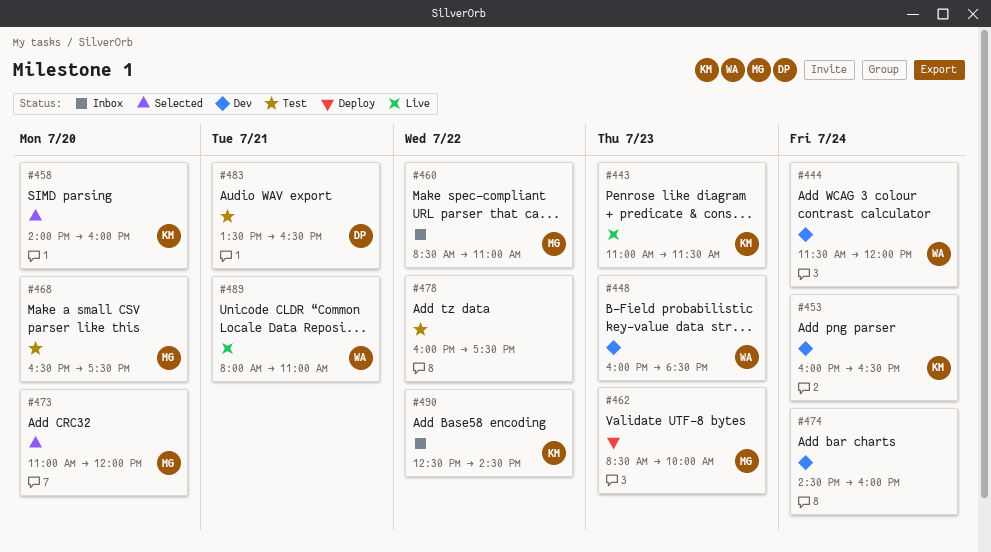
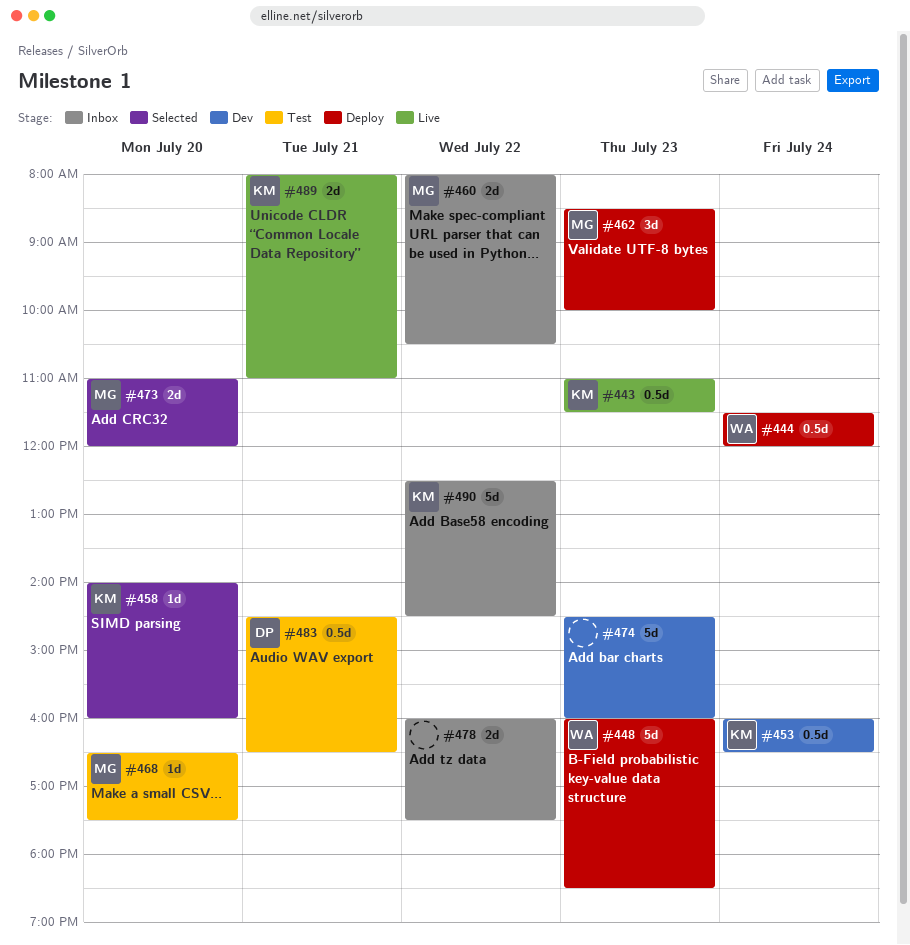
#444, status: Dev -> Deploy
#448, status: Dev -> Deploy
#460, begins: 08:30 -> 08:00
#460, ends: 11:00 -> 10:30
#474, day: Jul 24 -> Jul 23
#478, status: Test -> Inbox
#483, begins: 13:30 -> 14:30
#489, owner: WA -> KM

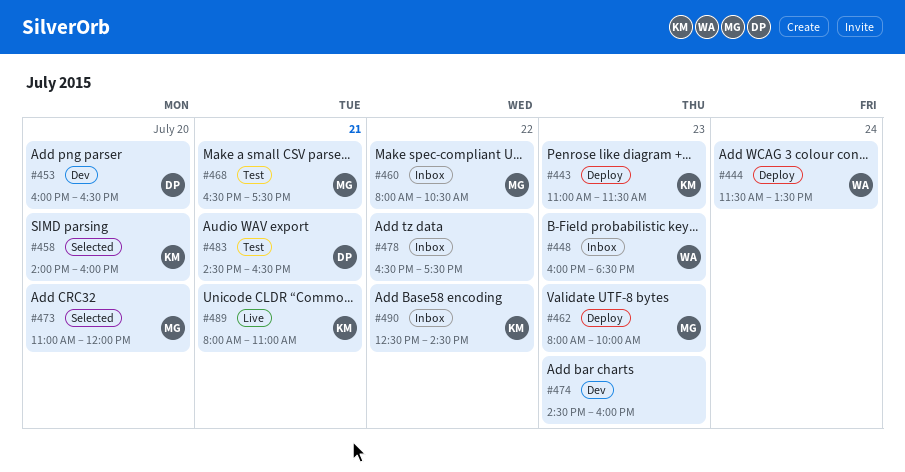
#443, status: Live -> Deploy
#444, ends: 12:00 -> 13:30
#448, status: Deploy -> Inbox
#453, owner: KM -> DP
#453, day: Jul 24 -> Jul 20
#462, begins: 08:30 -> 08:00
#468, day: Jul 20 -> Jul 21
#478, begins: 16:00 -> 16:30

